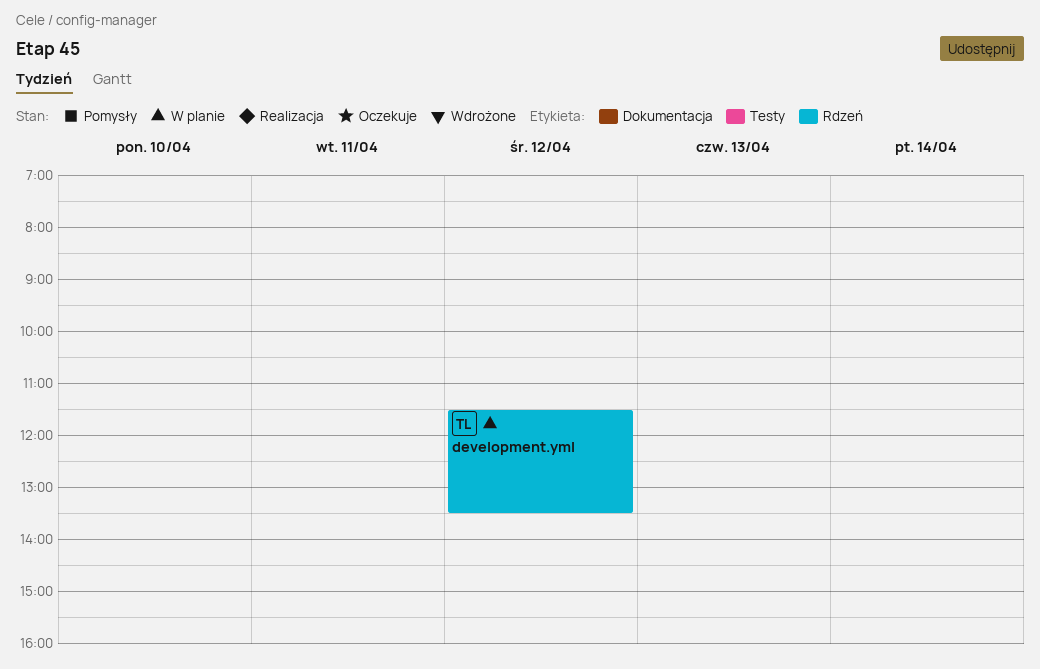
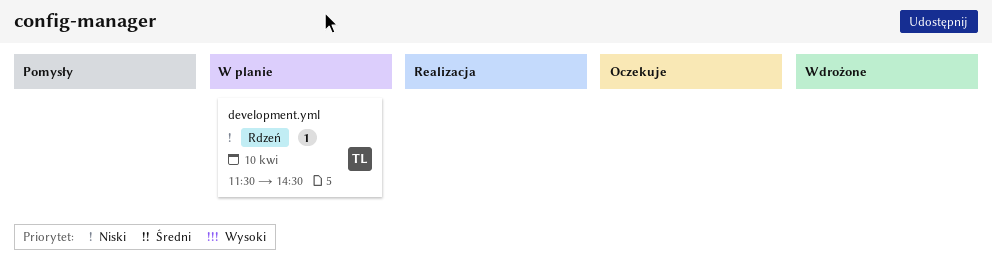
development.yml, day: Apr 12 -> Apr 10
development.yml, ends: 13:30 -> 14:30

